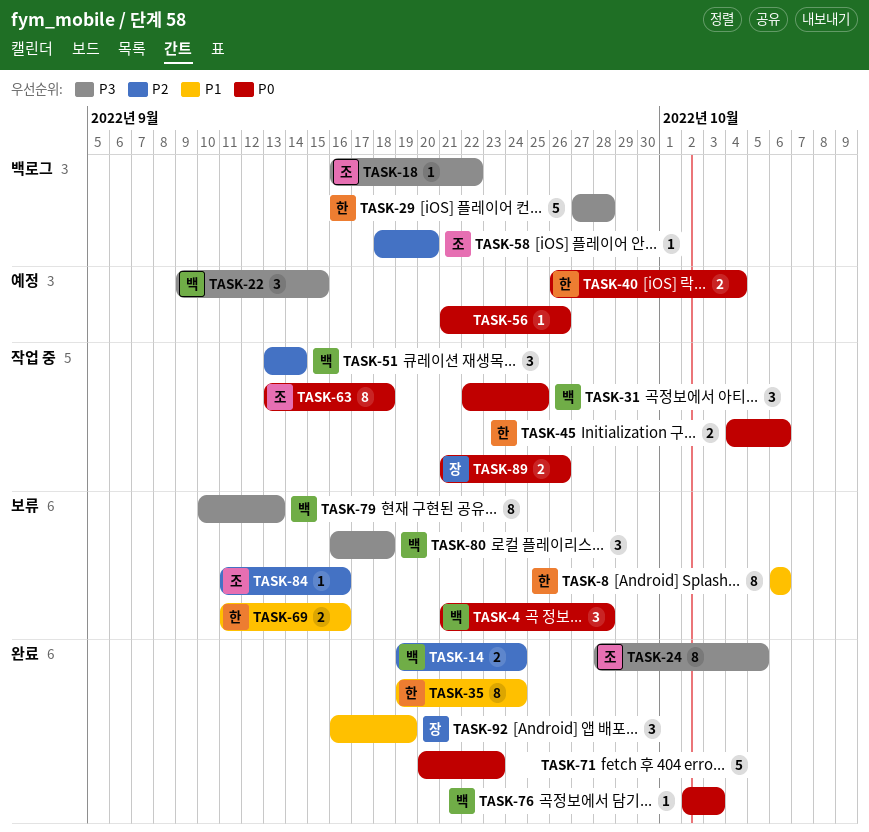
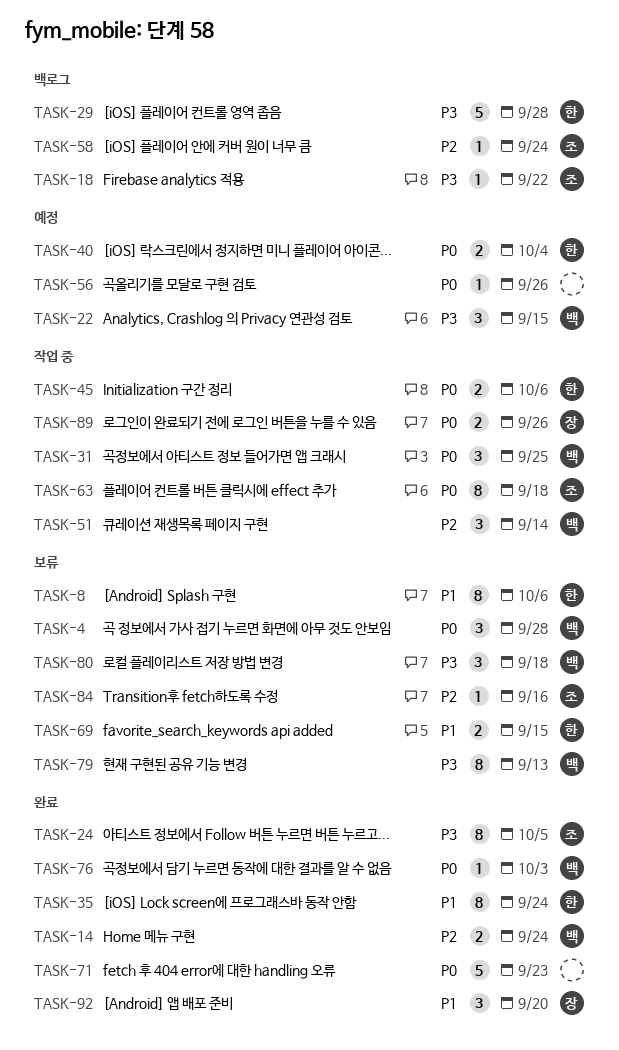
TASK-58, due: Sep 20 -> Sep 24
TASK-69, due: Sep 16 -> Sep 15
TASK-92, due: Sep 19 -> Sep 20

